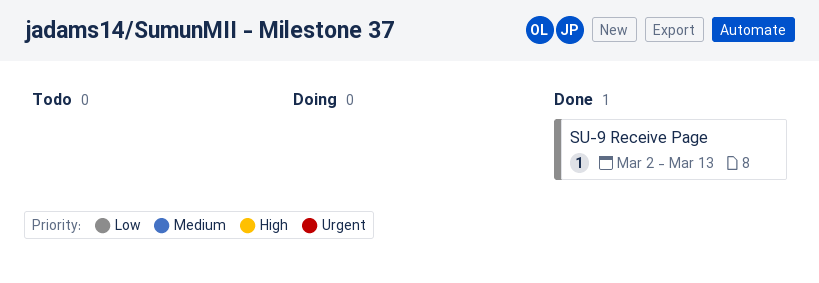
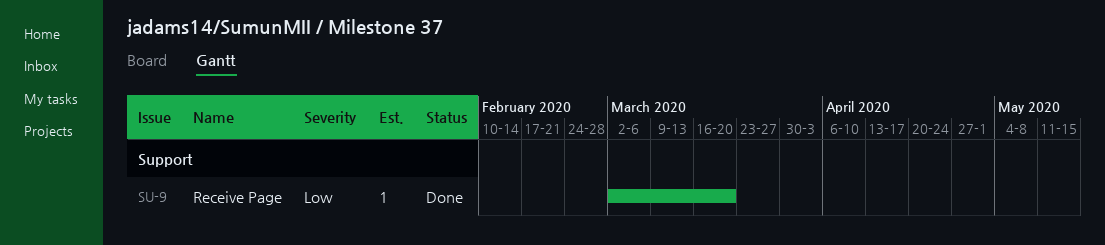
SU-9, due: Mar 13 -> Mar 20

